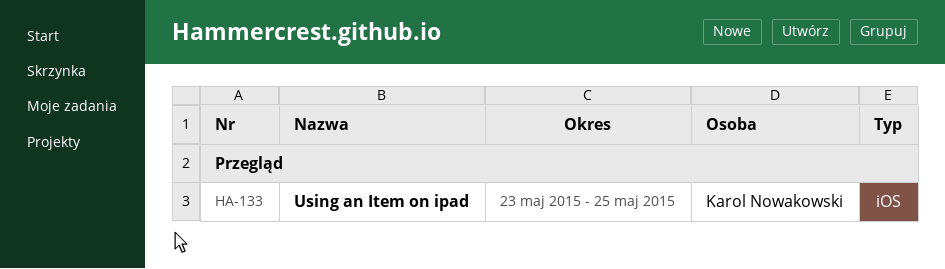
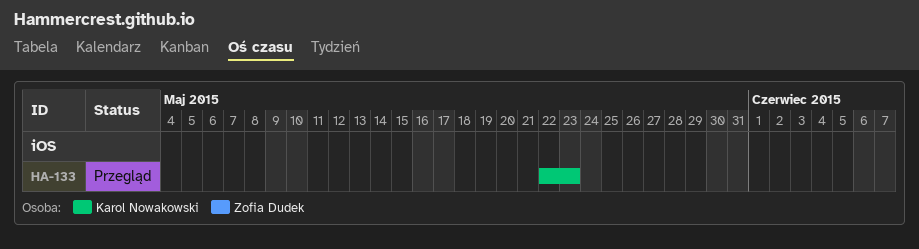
HA-133, start: May 23 -> May 22
HA-133, due: May 25 -> May 23

